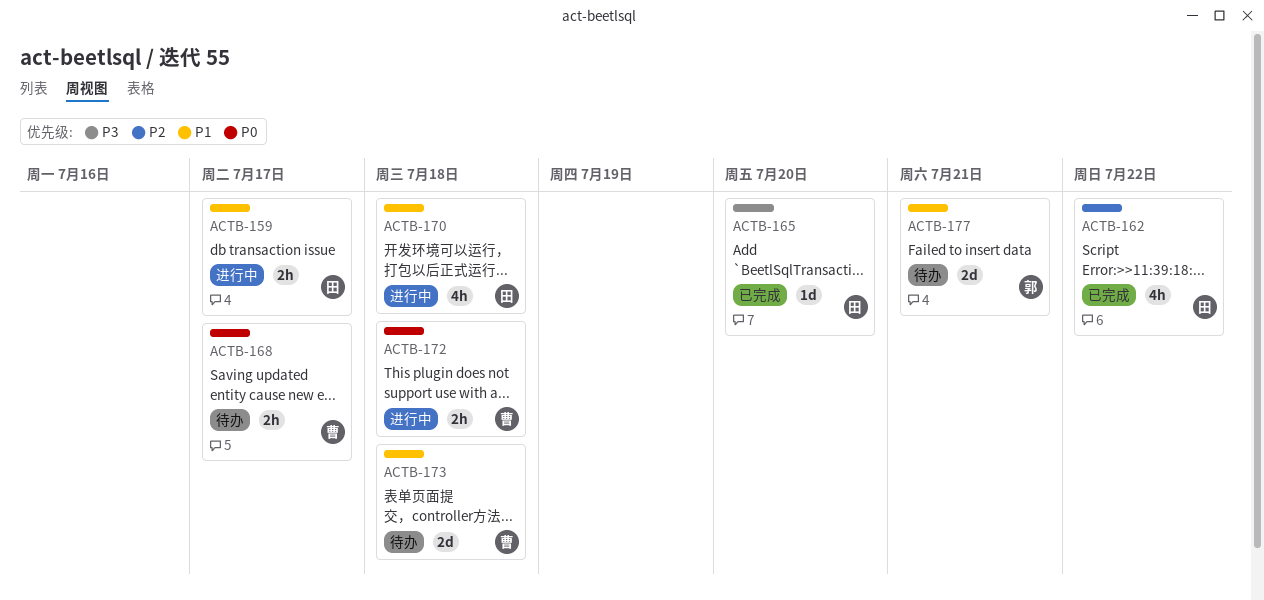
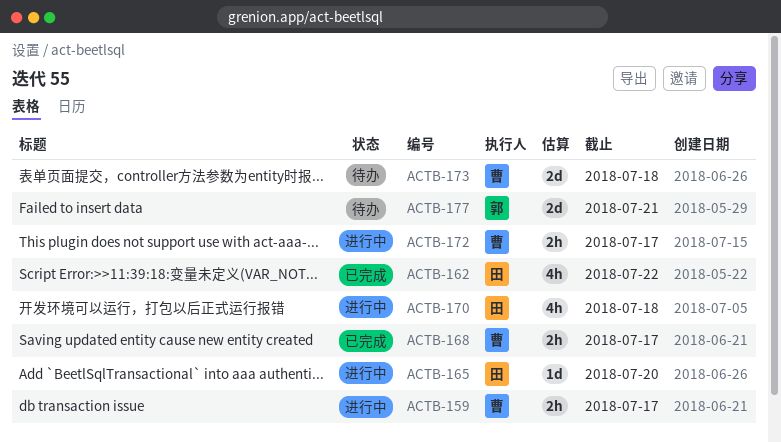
ACTB-159, owner: 田 -> 曹
ACTB-165, status: 已完成 -> 进行中
ACTB-168, status: 待办 -> 已完成
ACTB-172, due: Jul 18 -> Jul 17

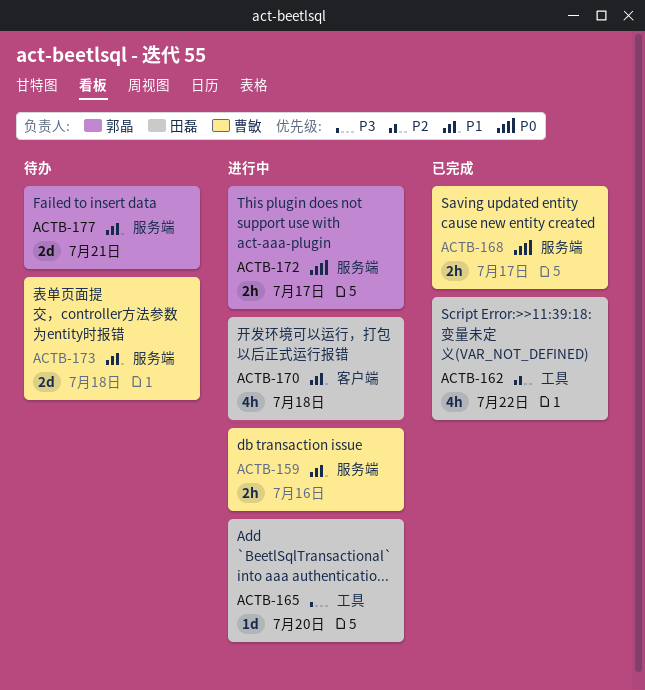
ACTB-159, due: Jul 17 -> Jul 16
ACTB-172, owner: 曹敏 -> 郭晶

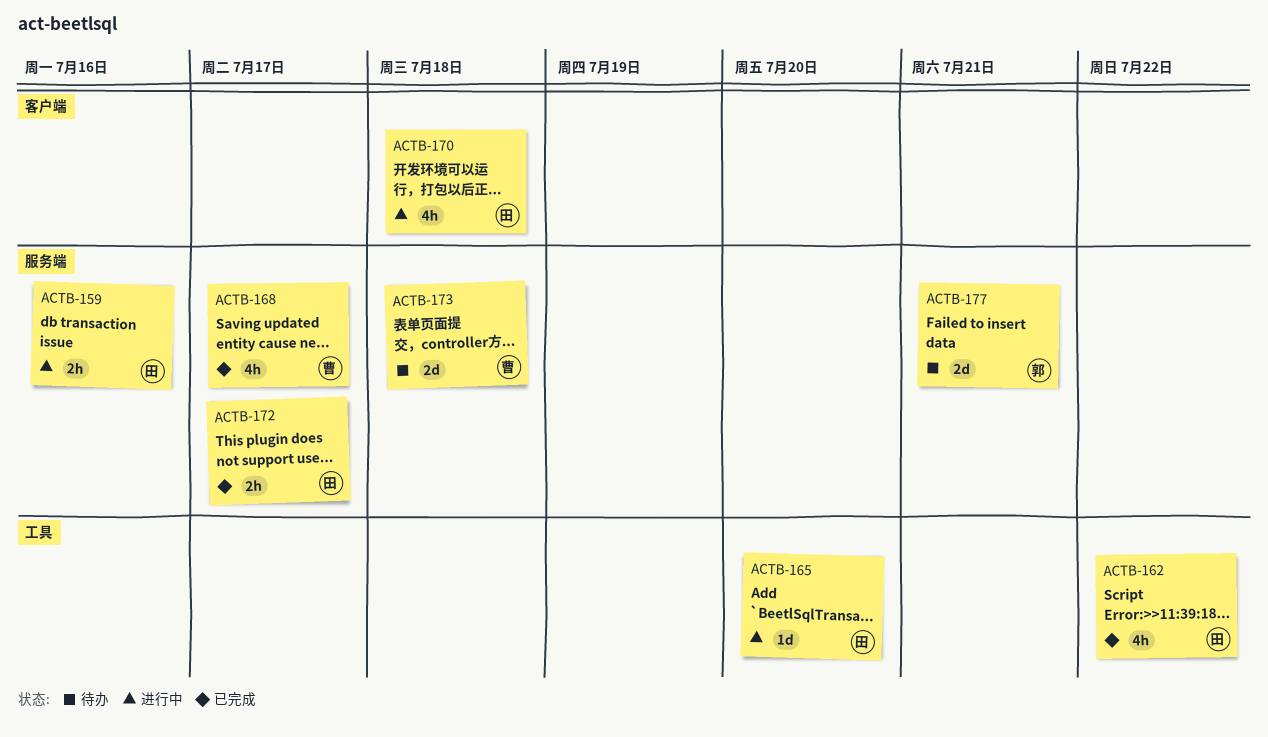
ACTB-159, owner: 曹敏 -> 田磊
ACTB-168, estimate: 2h -> 4h
ACTB-172, status: 进行中 -> 已完成
ACTB-172, owner: 郭晶 -> 田磊

